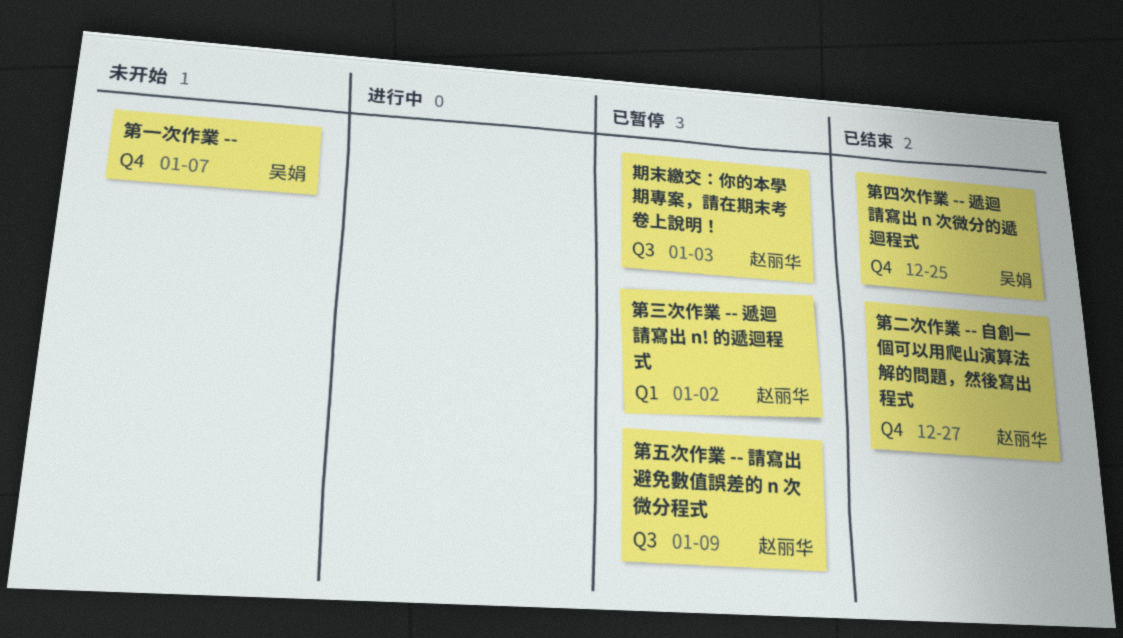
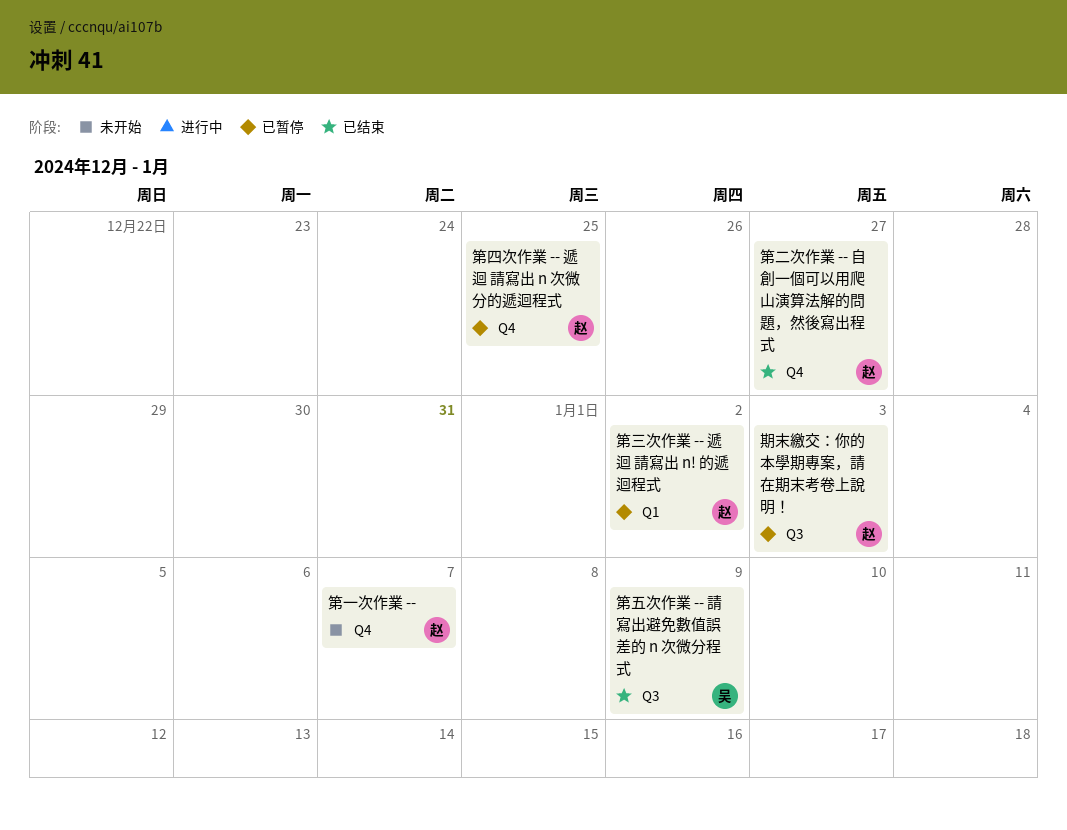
第一次作業 --, owner: 吴娟 -> 赵丽华
第五次作業 -- 請寫出避免數值誤差的 n 次微分程式, status: 已暂停 -> 已结束
第五次作業 -- 請寫出避免數值誤差的 n 次微分程式, owner: 赵丽华 -> 吴娟
第四次作業 -- 遞迴 請寫出 n 次微分的遞迴程式, status: 已结束 -> 已暂停
第四次作業 -- 遞迴 請寫出 n 次微分的遞迴程式, owner: 吴娟 -> 赵丽华

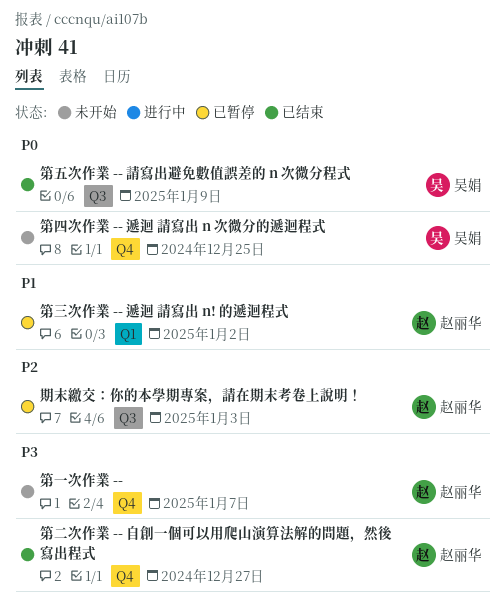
第四次作業 -- 遞迴 請寫出 n 次微分的遞迴程式, status: 已暂停 -> 未开始
第四次作業 -- 遞迴 請寫出 n 次微分的遞迴程式, owner: 赵丽华 -> 吴娟

